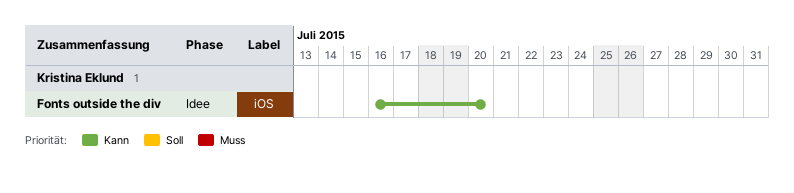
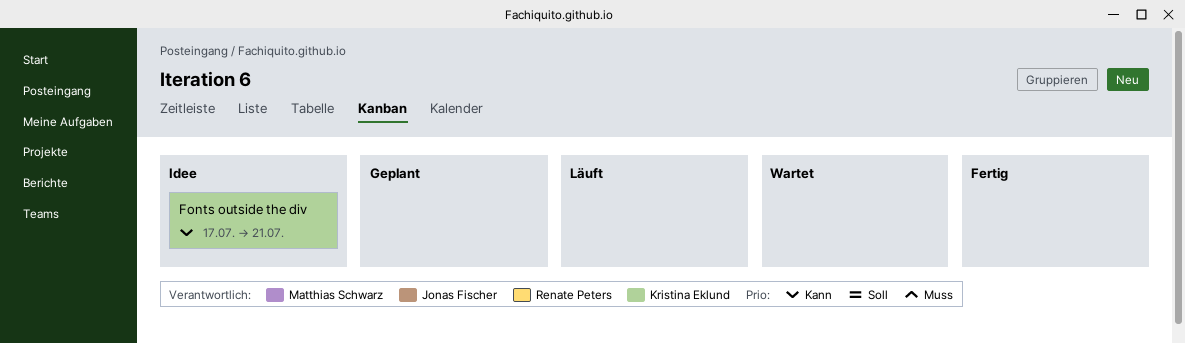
Fonts outside the div, start: Jul 16 -> Jul 17
Fonts outside the div, due: Jul 20 -> Jul 21

